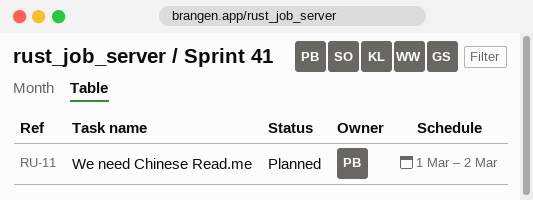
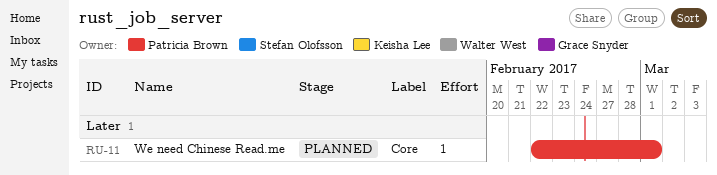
RU-11, start: Mar 1 -> Feb 22
RU-11, due: Mar 2 -> Mar 1

